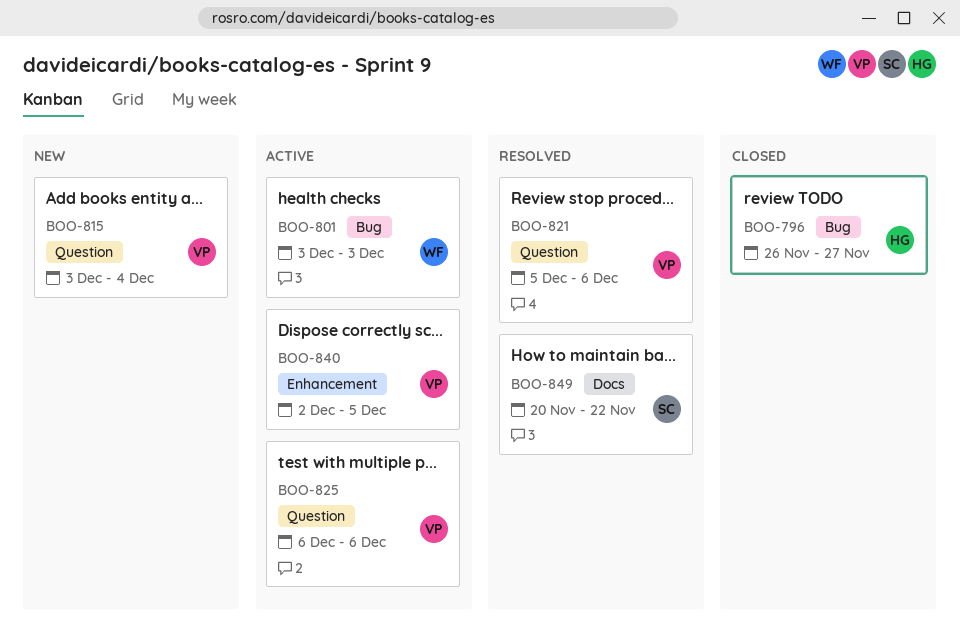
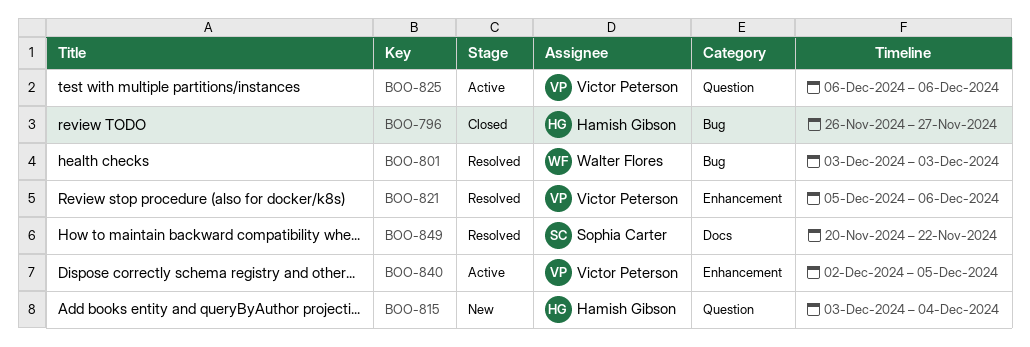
BOO-801, status: Active -> Resolved
BOO-815, owner: Victor Peterson -> Hamish Gibson
BOO-821, label: Question -> Enhancement

